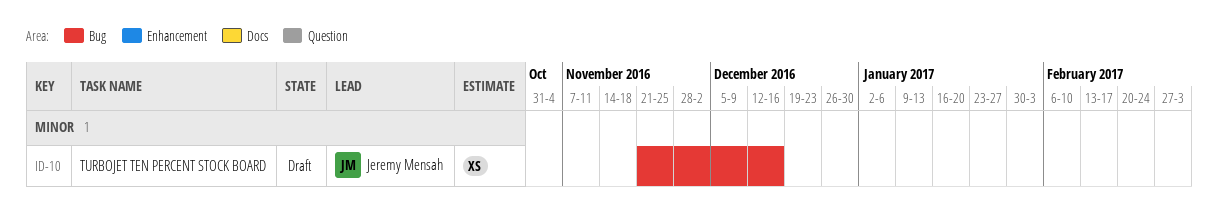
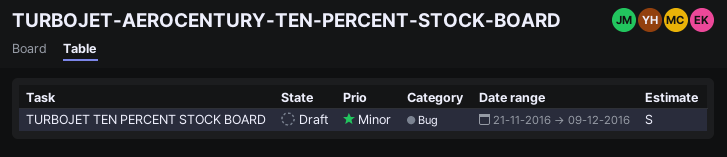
TURBOJET TEN PERCENT STOCK BOARD, estimate: XS -> S
TURBOJET TEN PERCENT STOCK BOARD, due: Dec 16 -> Dec 9

